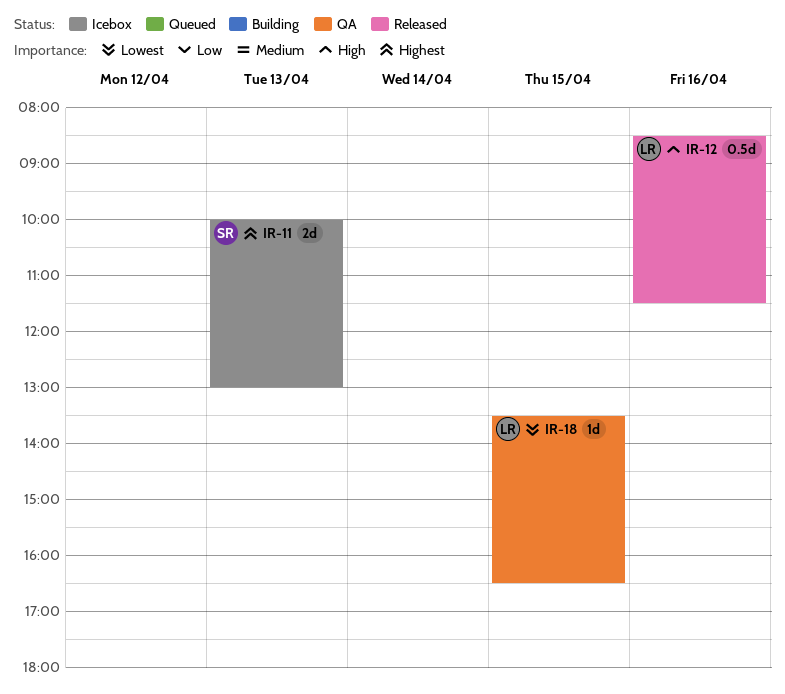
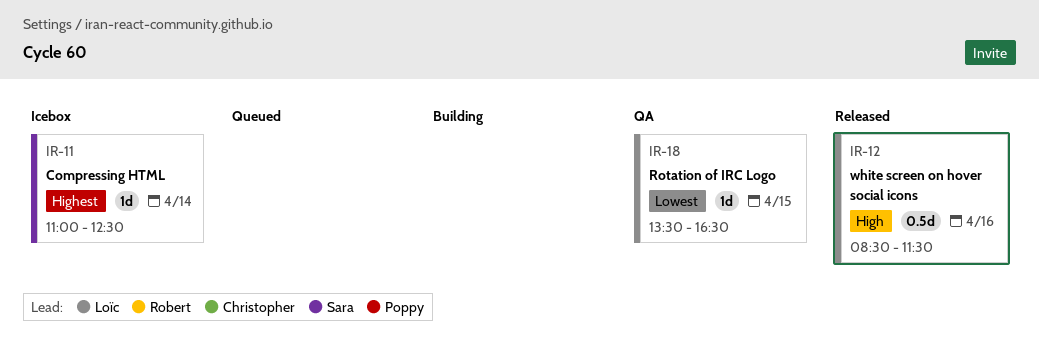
IR-11, estimate: 2d -> 1d
IR-11, day: Apr 13 -> Apr 14
IR-11, begins: 10:00 -> 11:00
IR-11, ends: 13:00 -> 12:30

